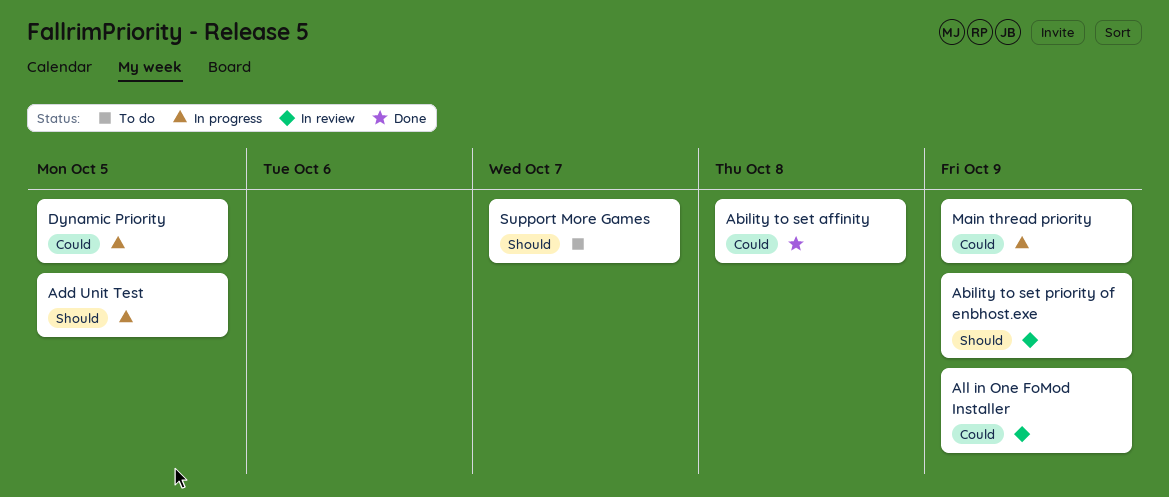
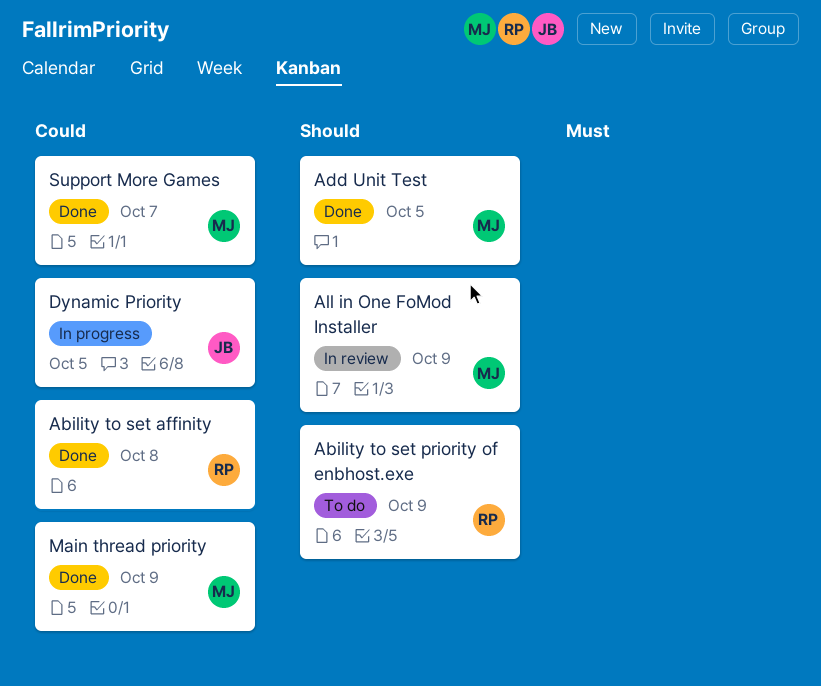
Ability to set priority of enbhost.exe, status: In review -> To do
Add Unit Test, status: In progress -> Done
All in One FoMod Installer, priority: Could -> Should
Main thread priority, status: In progress -> Done
Support More Games, status: To do -> Done
Support More Games, priority: Should -> Could

